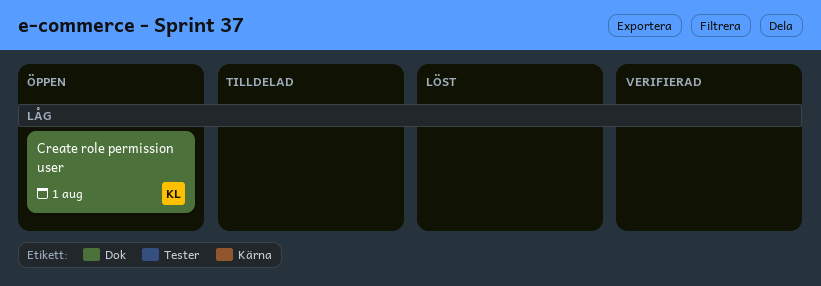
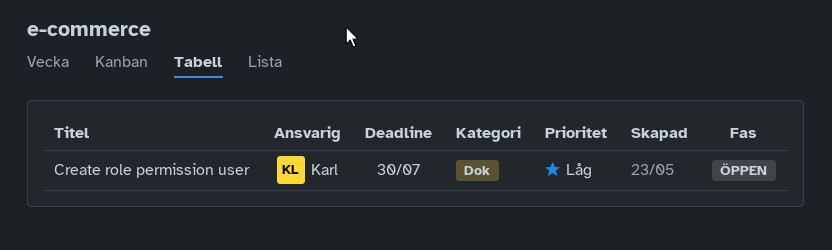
Create role permission user, due: Aug 1 -> Jul 30

